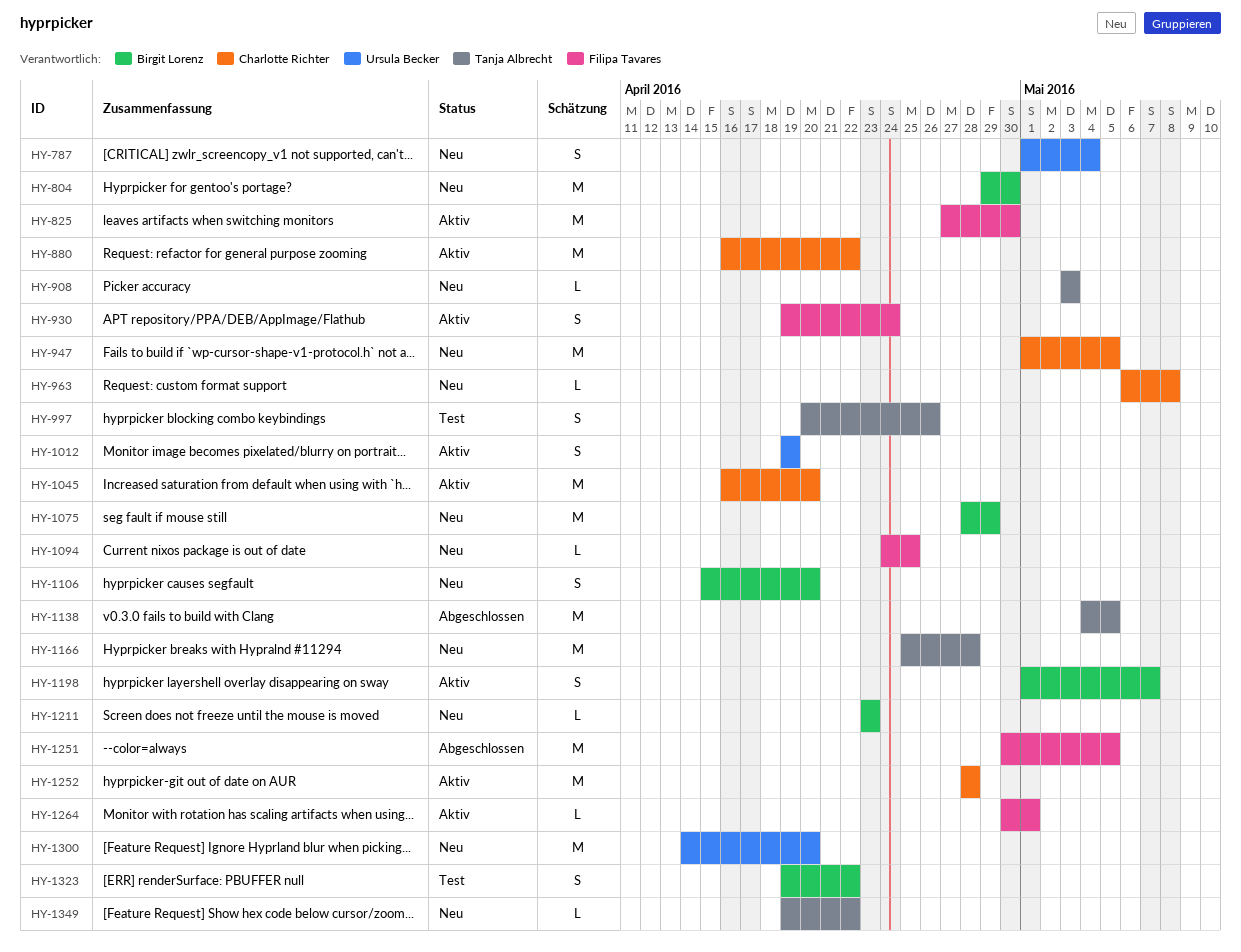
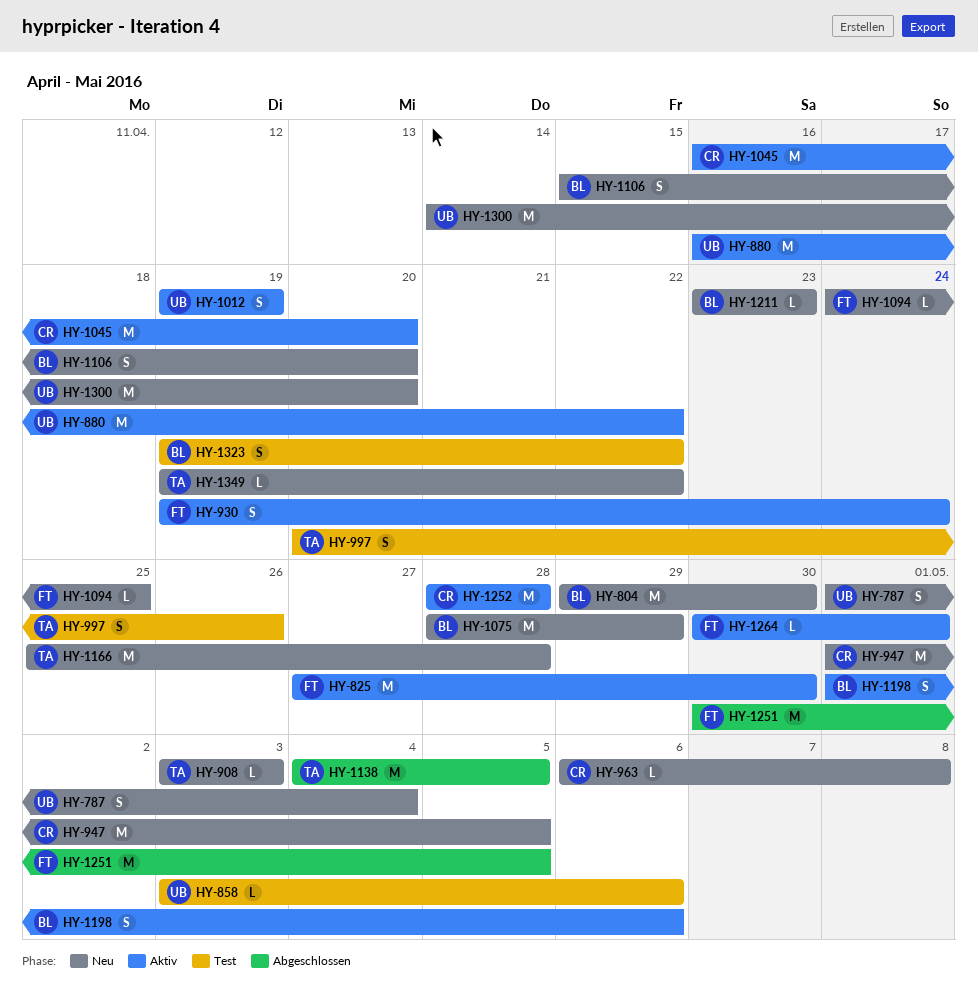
HY-858: none -> present
HY-880, owner: Charlotte Richter -> Ursula Becker
HY-1198, due: May 7 -> May 6

